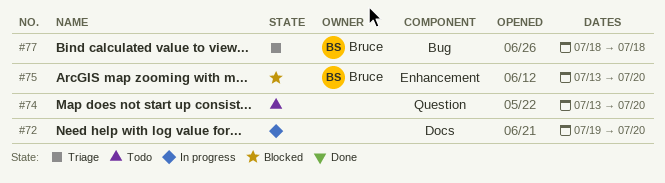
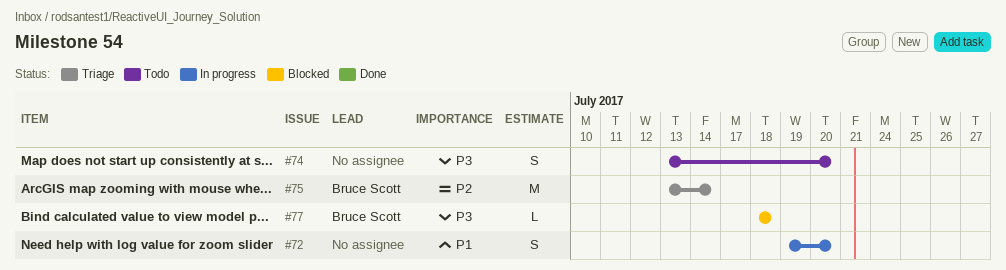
#75, status: Blocked -> Triage
#75, due: Jul 20 -> Jul 14
#77, status: Triage -> Blocked

